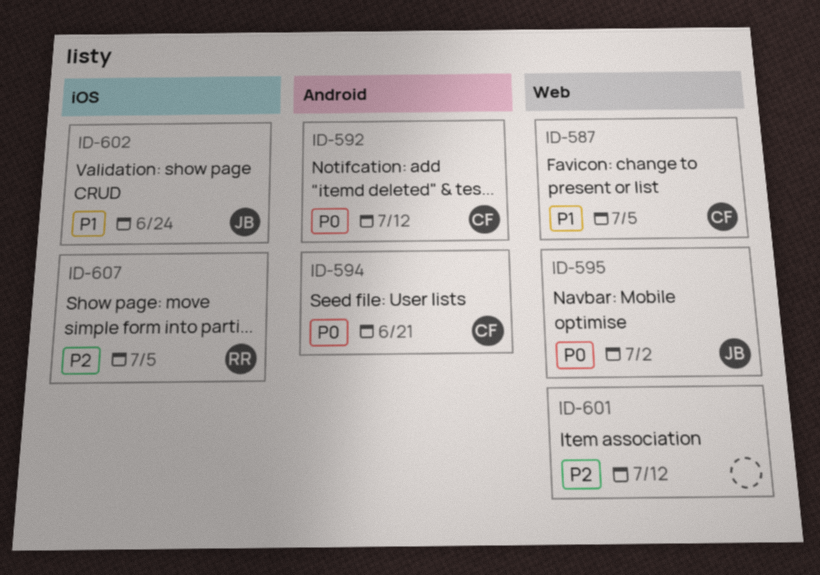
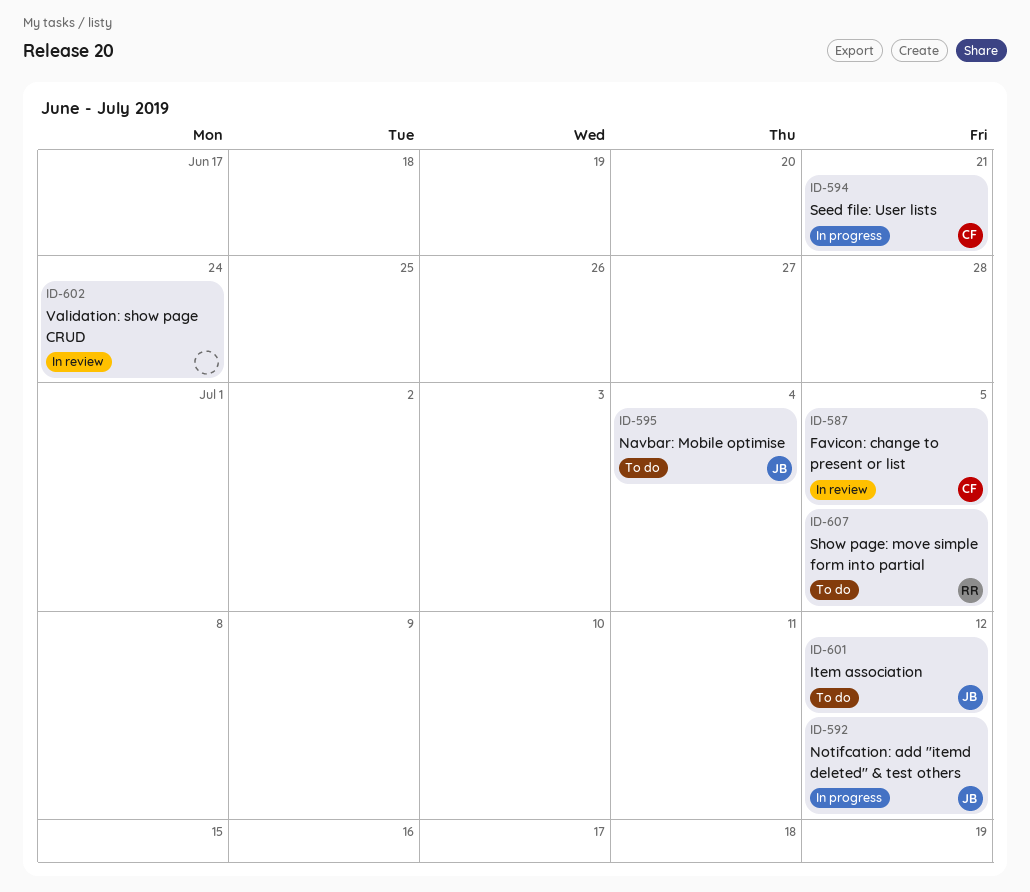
ID-592, owner: CF -> JB
ID-595, due: Jul 2 -> Jul 4
ID-601, owner: none -> JB
ID-602, owner: JB -> none

